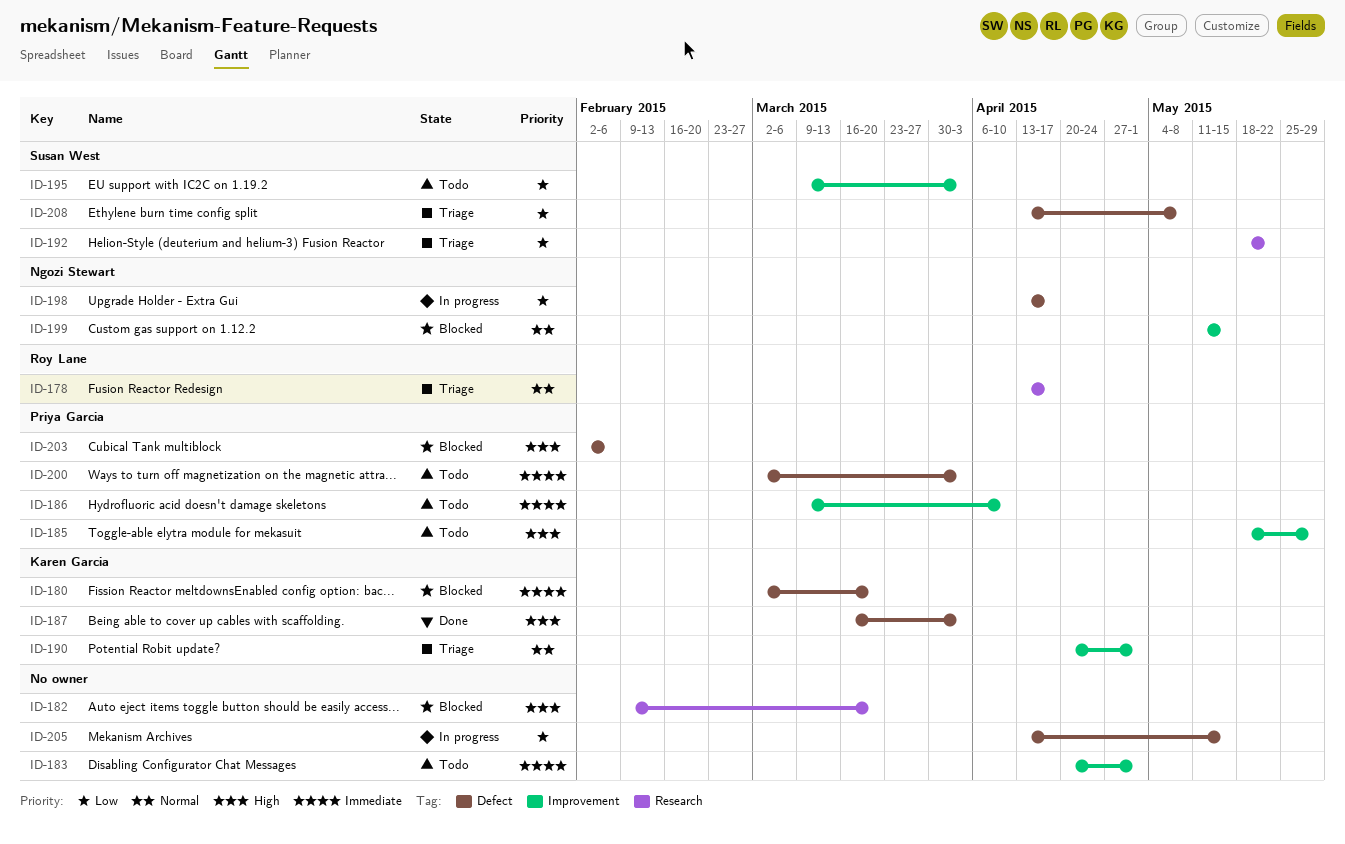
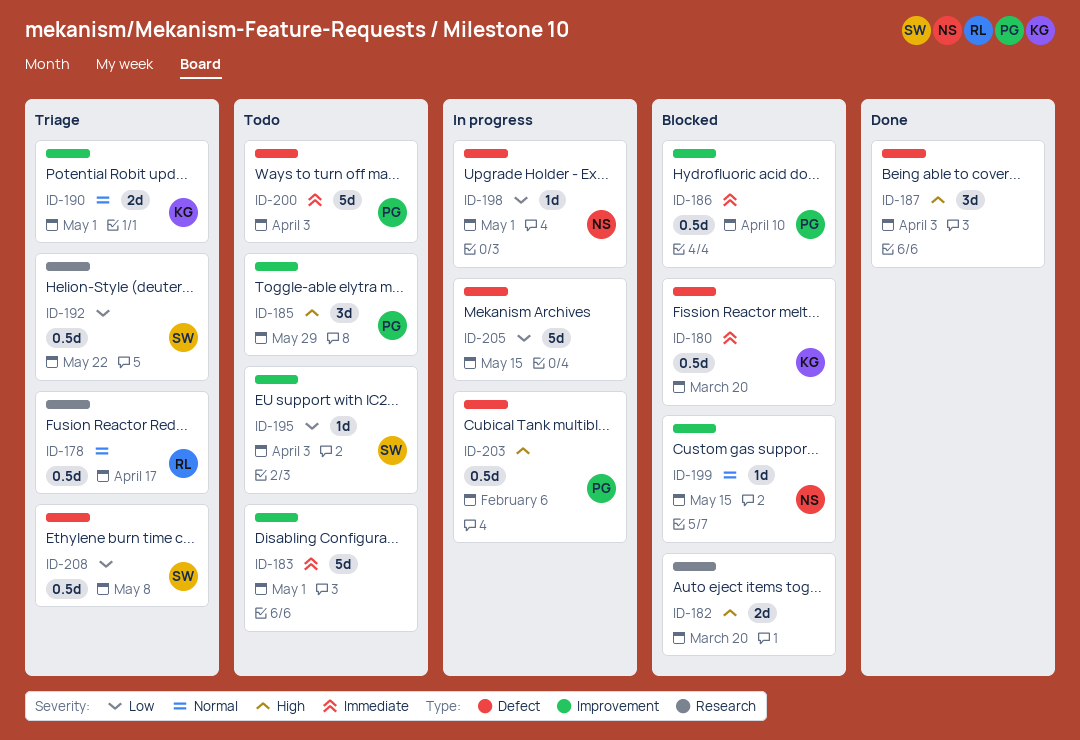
ID-186, status: Todo -> Blocked
ID-187, owner: Karen Garcia -> none
ID-198, due: Apr 17 -> May 1
ID-203, status: Blocked -> In progress

